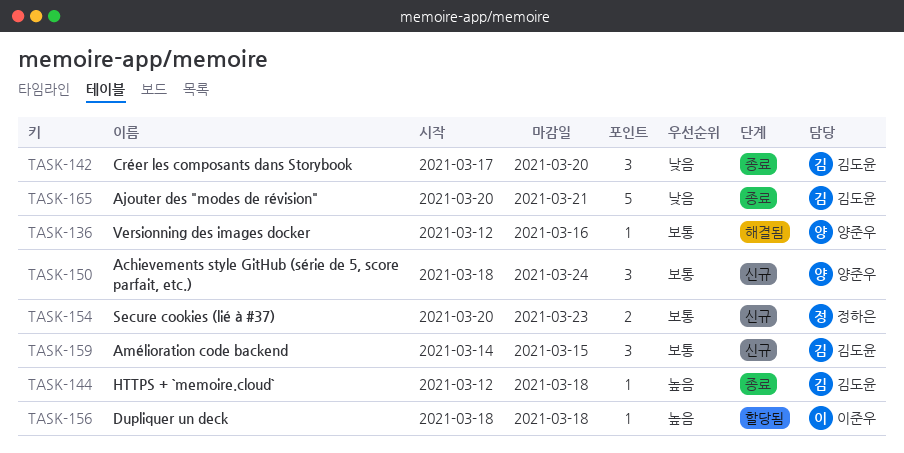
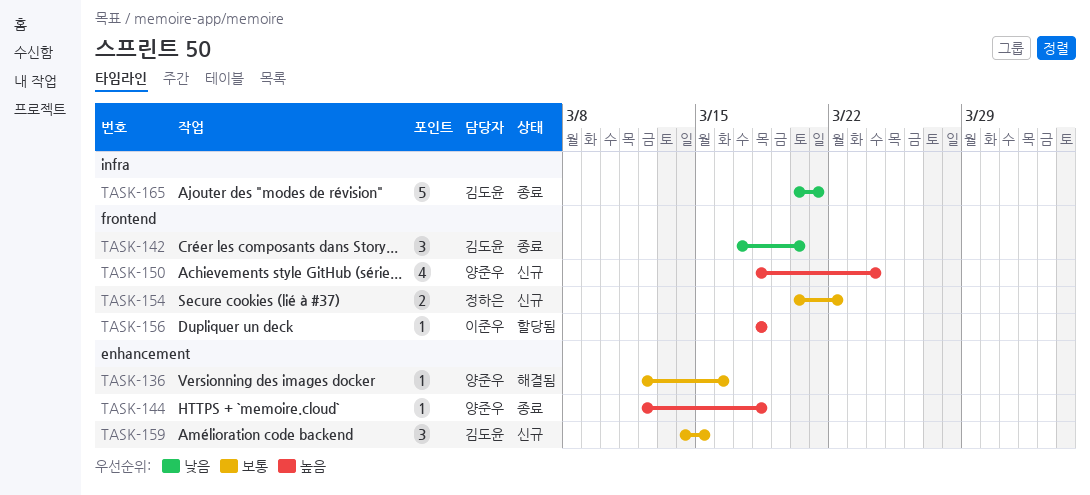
TASK-144, owner: 김도윤 -> 양준우
TASK-150, priority: 보통 -> 높음
TASK-150, estimate: 3 -> 4
TASK-154, due: Mar 23 -> Mar 22

